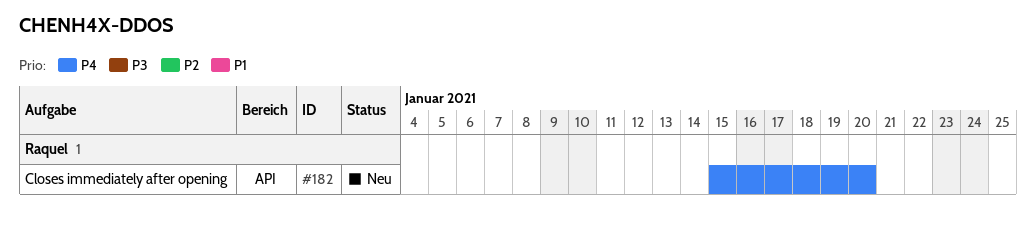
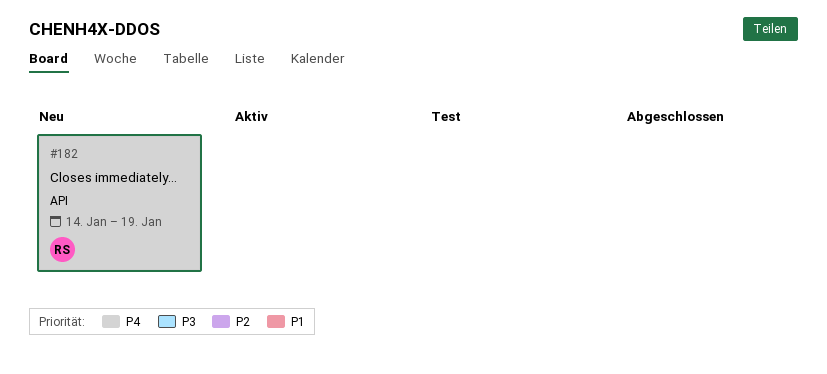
#182, start: Jan 15 -> Jan 14
#182, due: Jan 20 -> Jan 19

